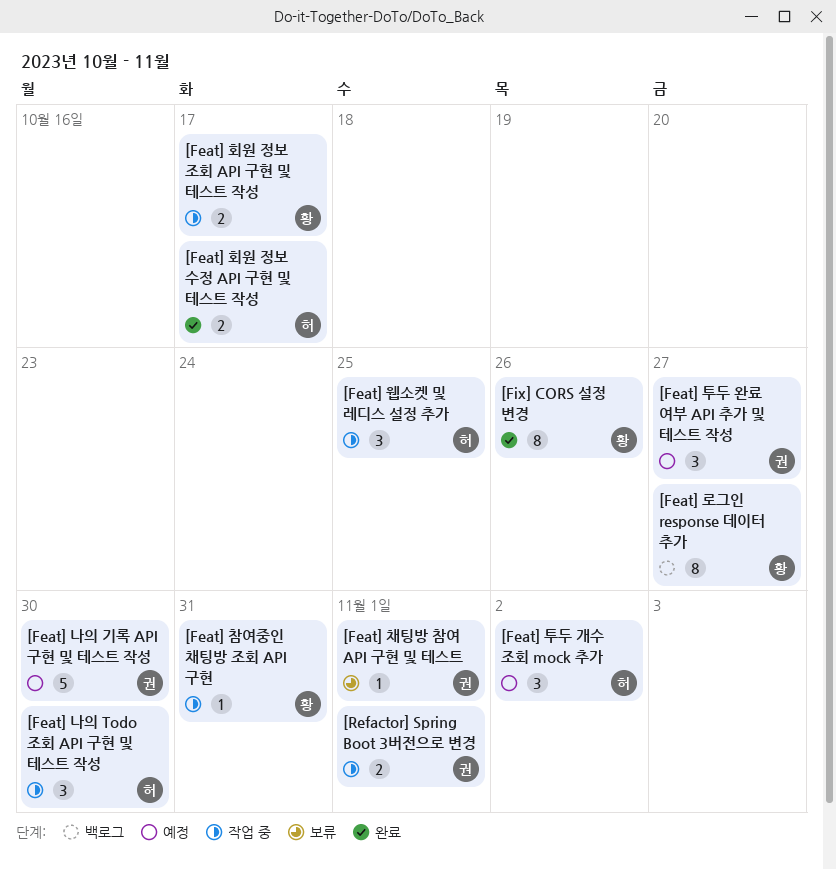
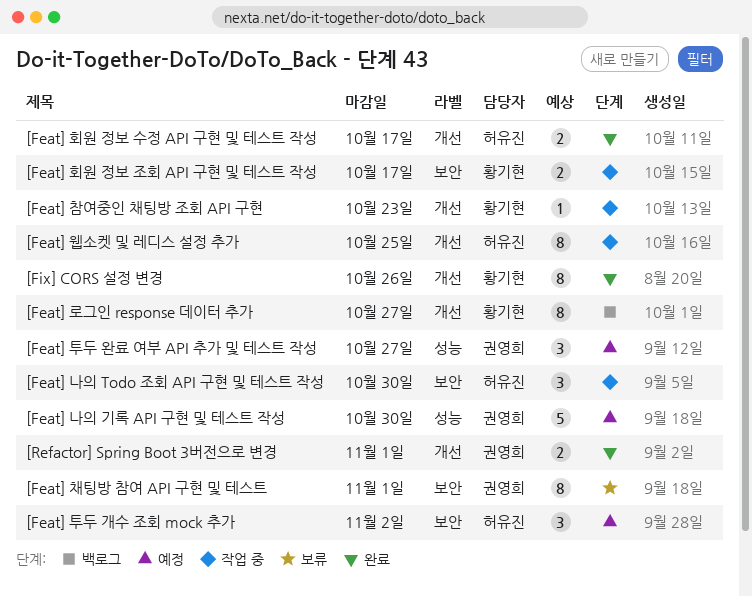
[Feat] 웹소켓 및 레디스 설정 추가, estimate: 3 -> 8
[Feat] 참여중인 채팅방 조회 API 구현, due: Oct 31 -> Oct 23
[Feat] 채팅방 참여 API 구현 및 테스트, estimate: 1 -> 8
[Refactor] Spring Boot 3버전으로 변경, status: 작업 중 -> 완료

